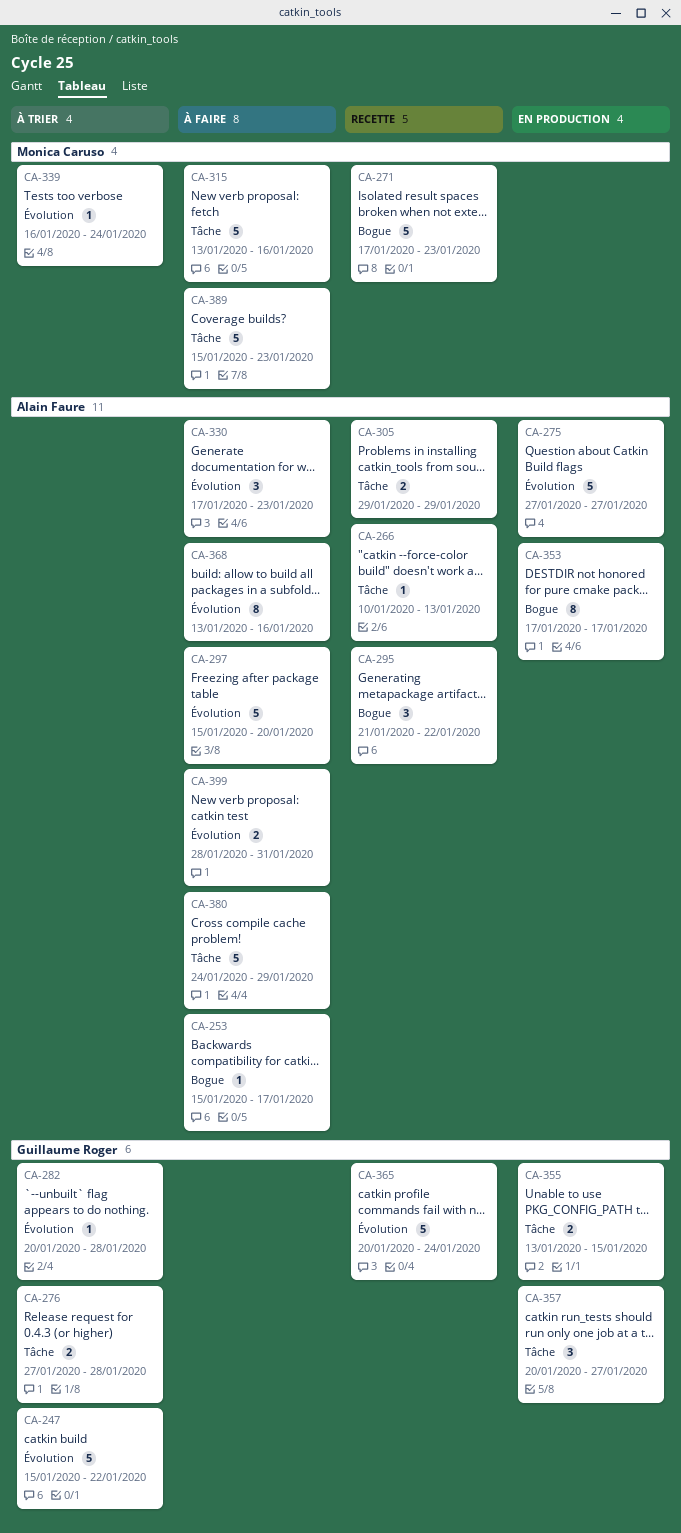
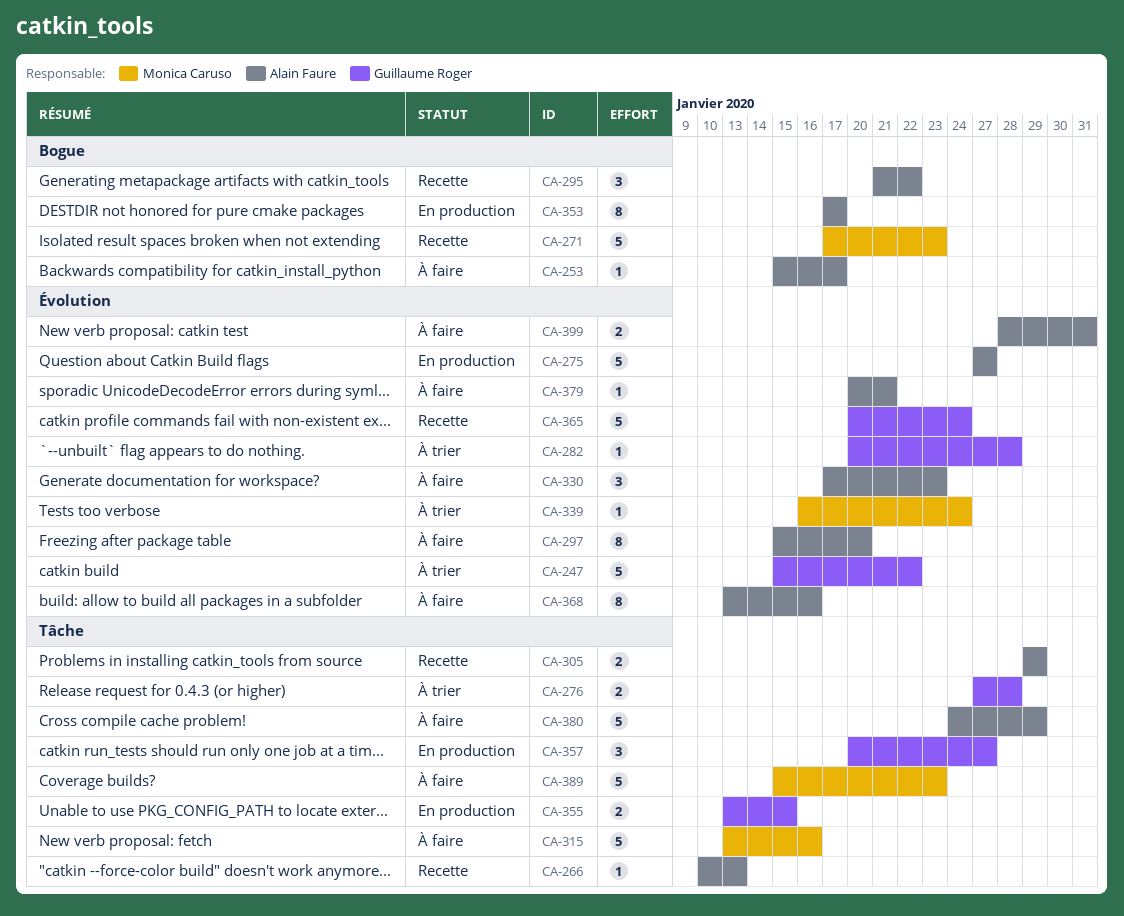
CA-297, estimate: 5 -> 8
CA-379: none -> present

